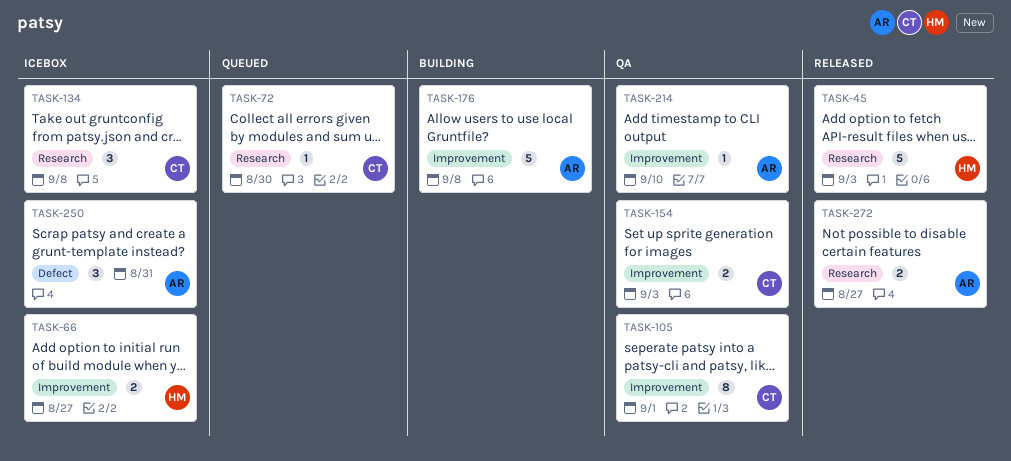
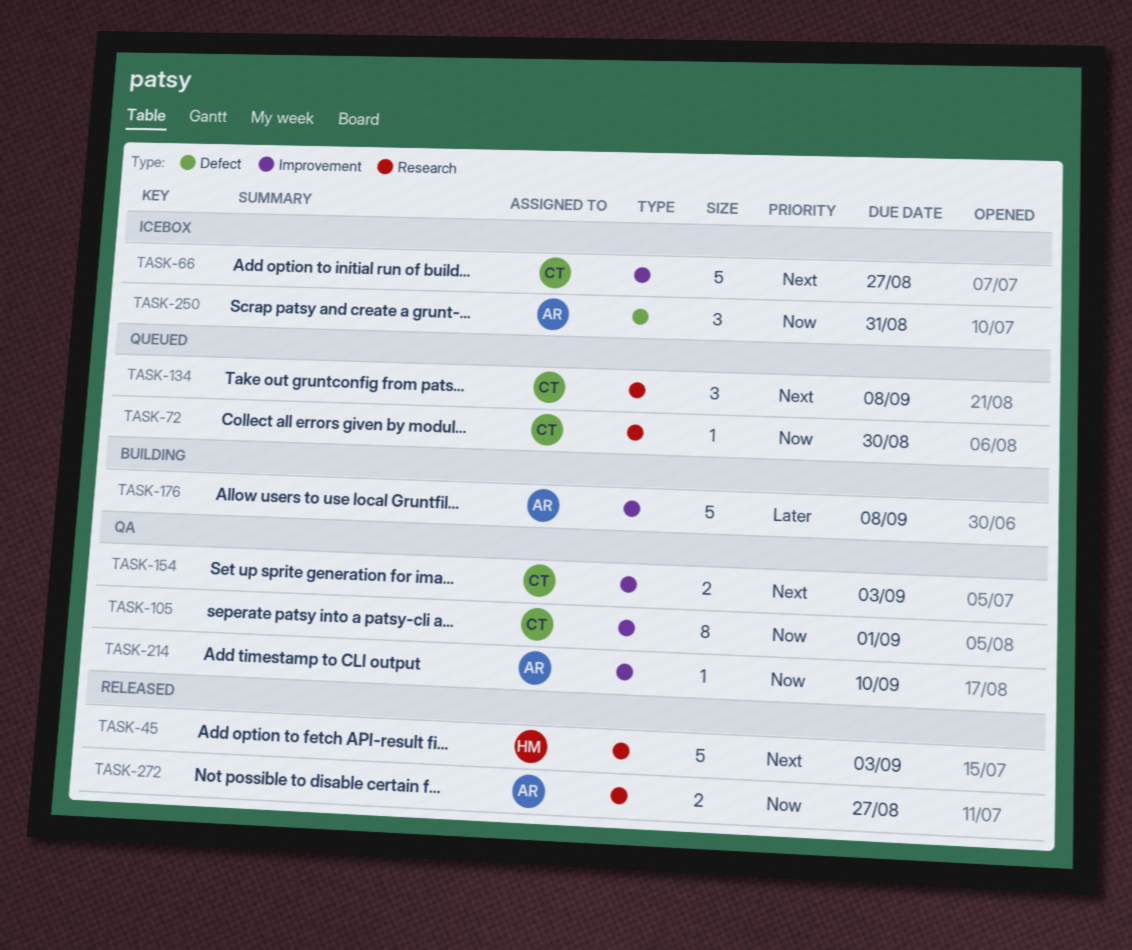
TASK-66, owner: HM -> CT
TASK-66, estimate: 2 -> 5
TASK-134, status: Icebox -> Queued

